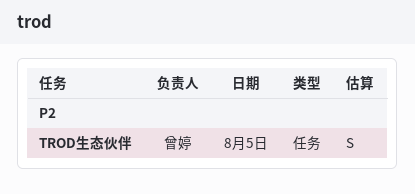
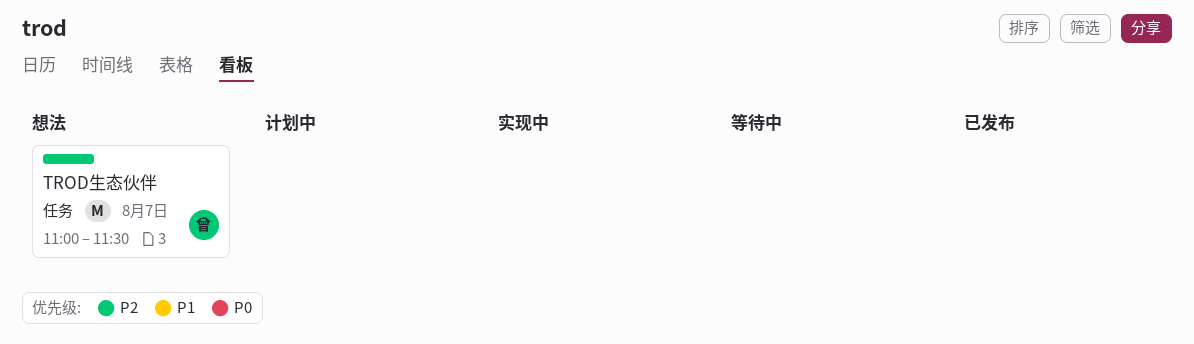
TROD生态伙伴, estimate: S -> M
TROD生态伙伴, day: Aug 5 -> Aug 7

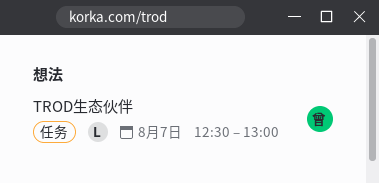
TROD生态伙伴, estimate: M -> L
TROD生态伙伴, begins: 11:00 -> 12:30
TROD生态伙伴, ends: 11:30 -> 13:00

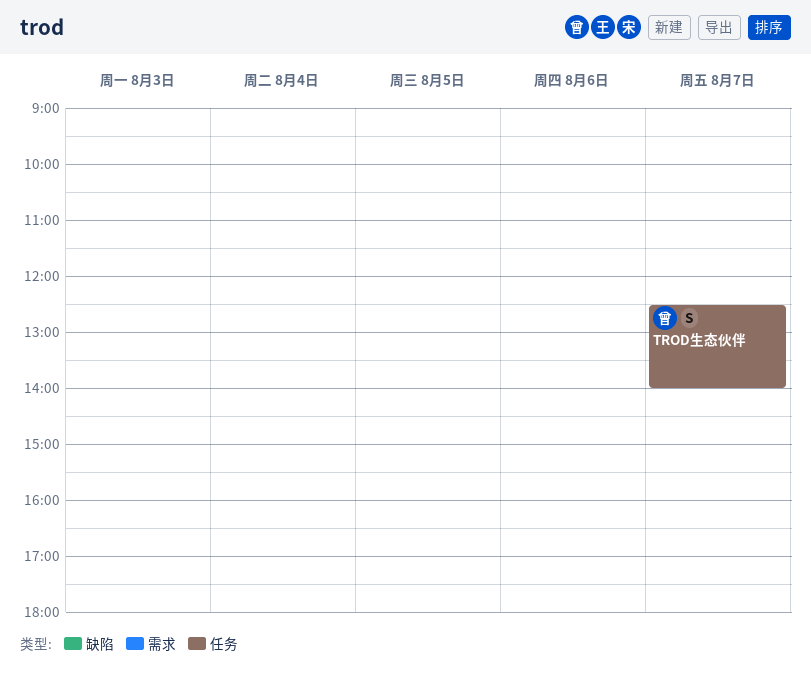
TROD生态伙伴, estimate: L -> S
TROD生态伙伴, ends: 13:00 -> 14:00

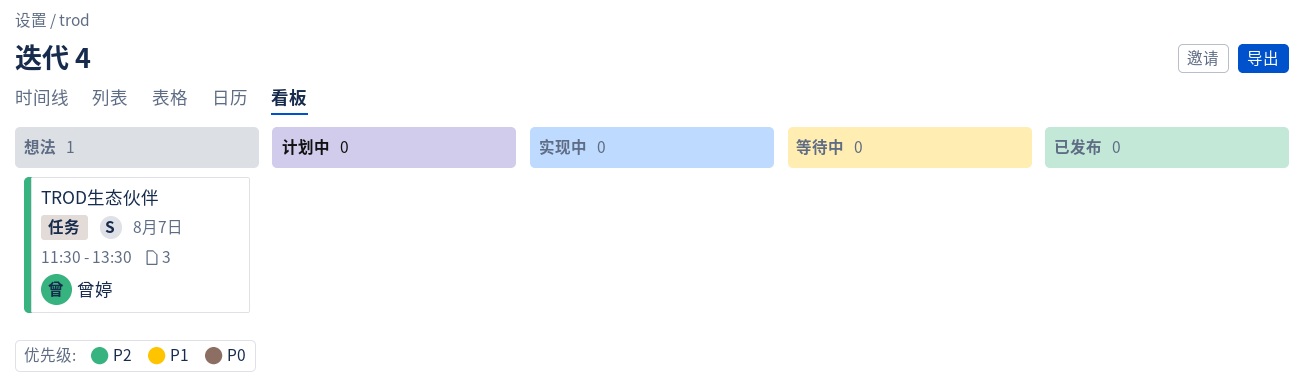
TROD生态伙伴, begins: 12:30 -> 11:30
TROD生态伙伴, ends: 14:00 -> 13:30

